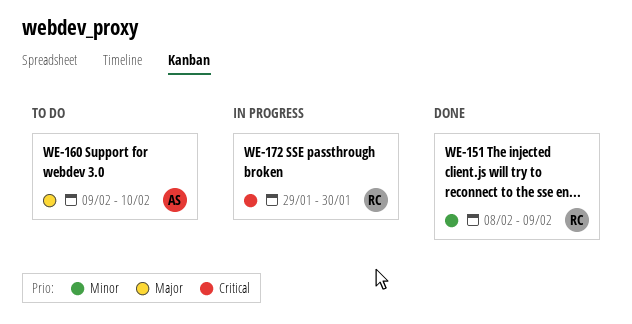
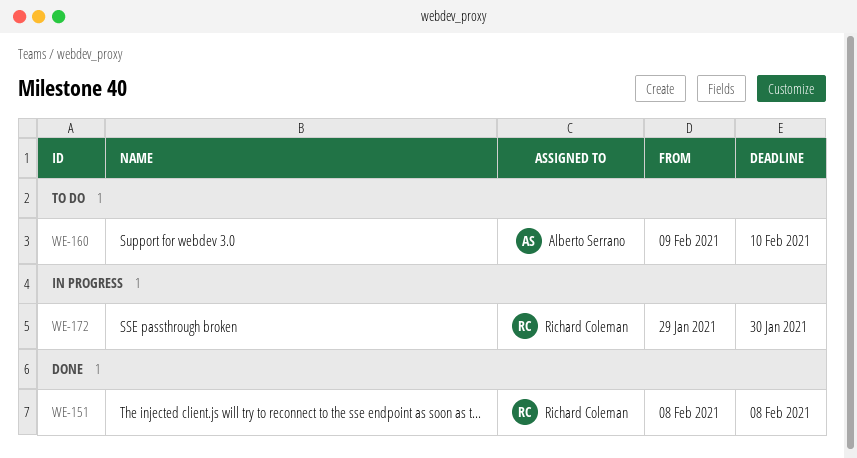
WE-151, due: Feb 9 -> Feb 8

